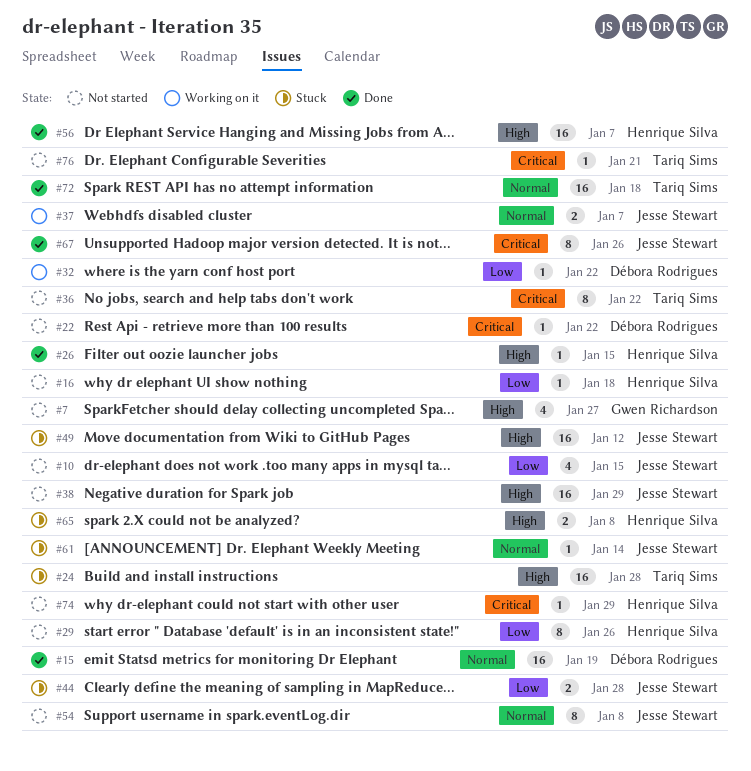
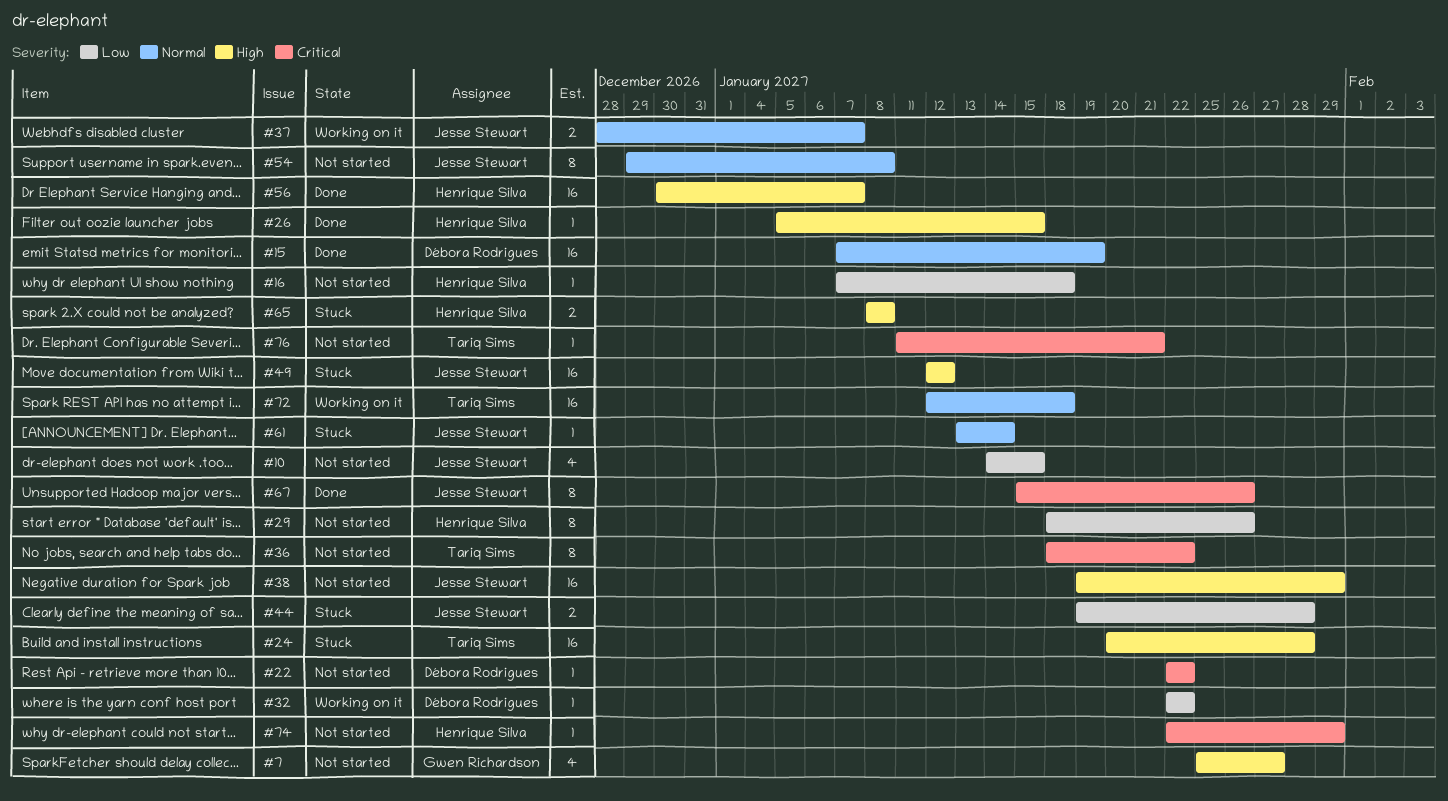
#72, status: Done -> Working on it

